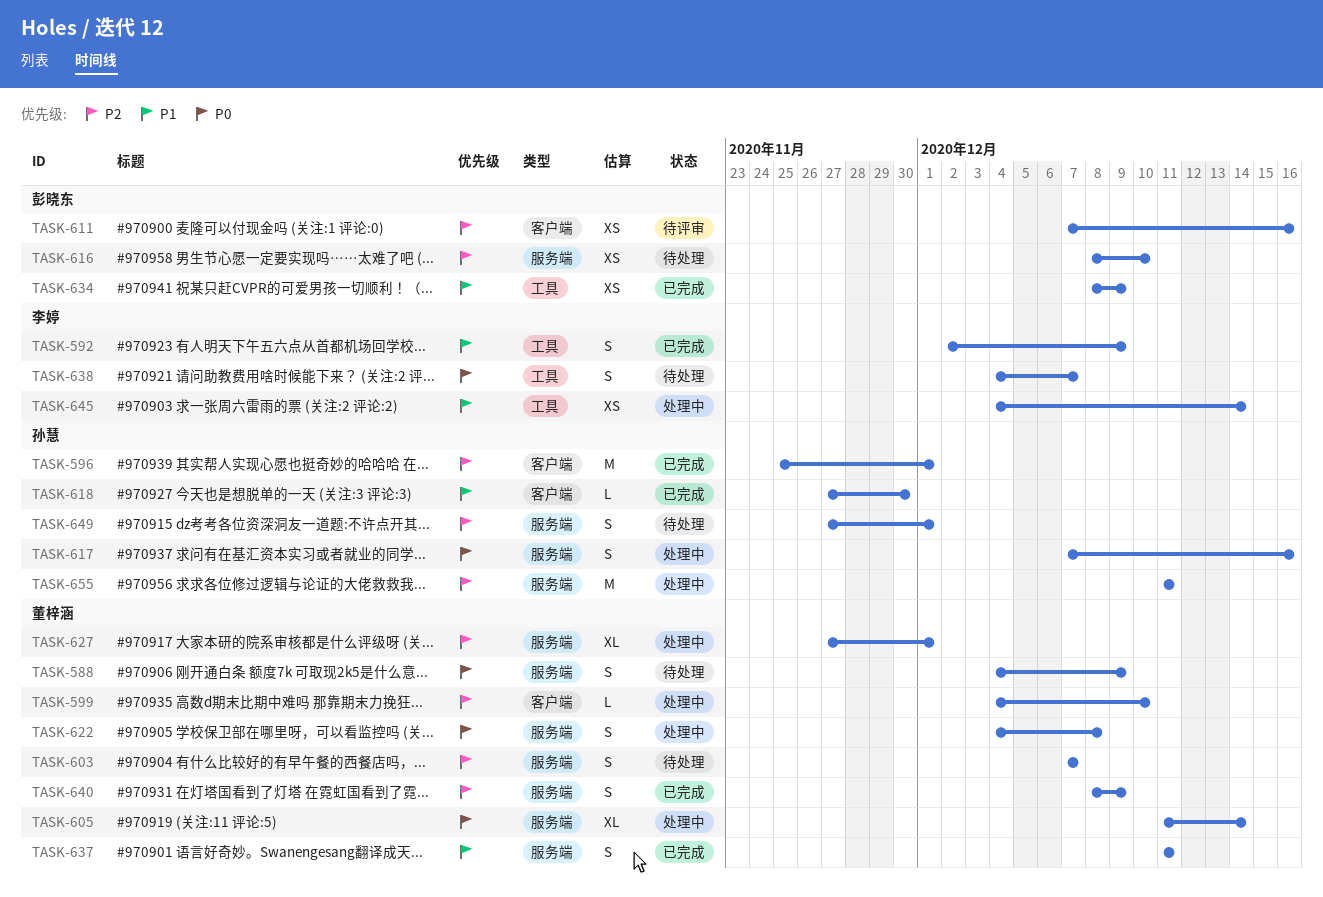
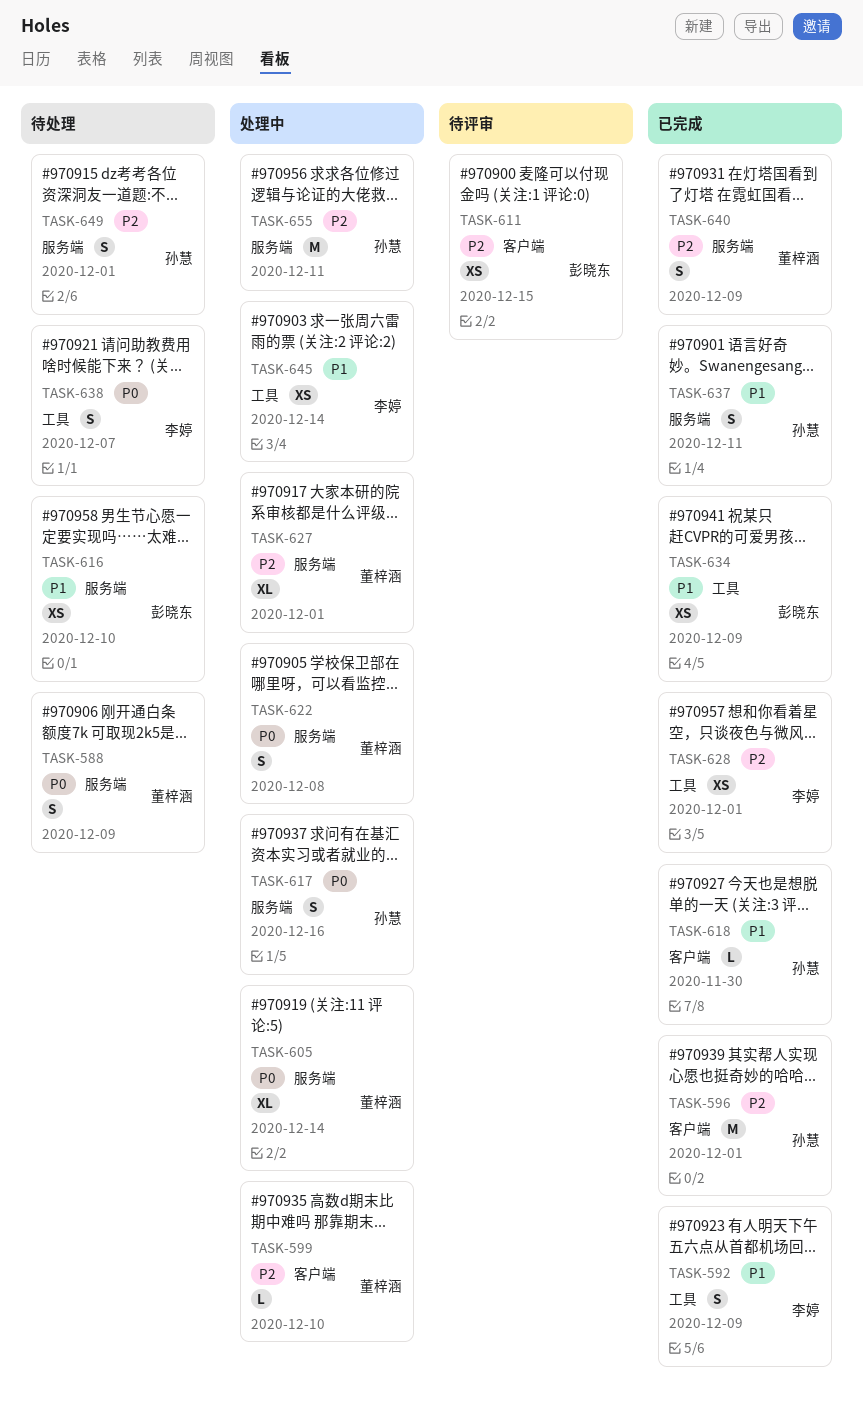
TASK-603: present -> none
TASK-611, due: Dec 16 -> Dec 15
TASK-616, priority: P2 -> P1
TASK-628: none -> present
TASK-637, owner: 董梓涵 -> 孙慧

